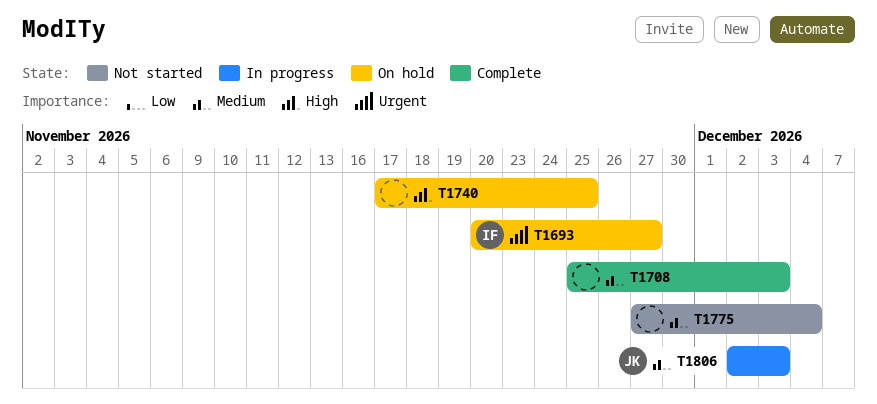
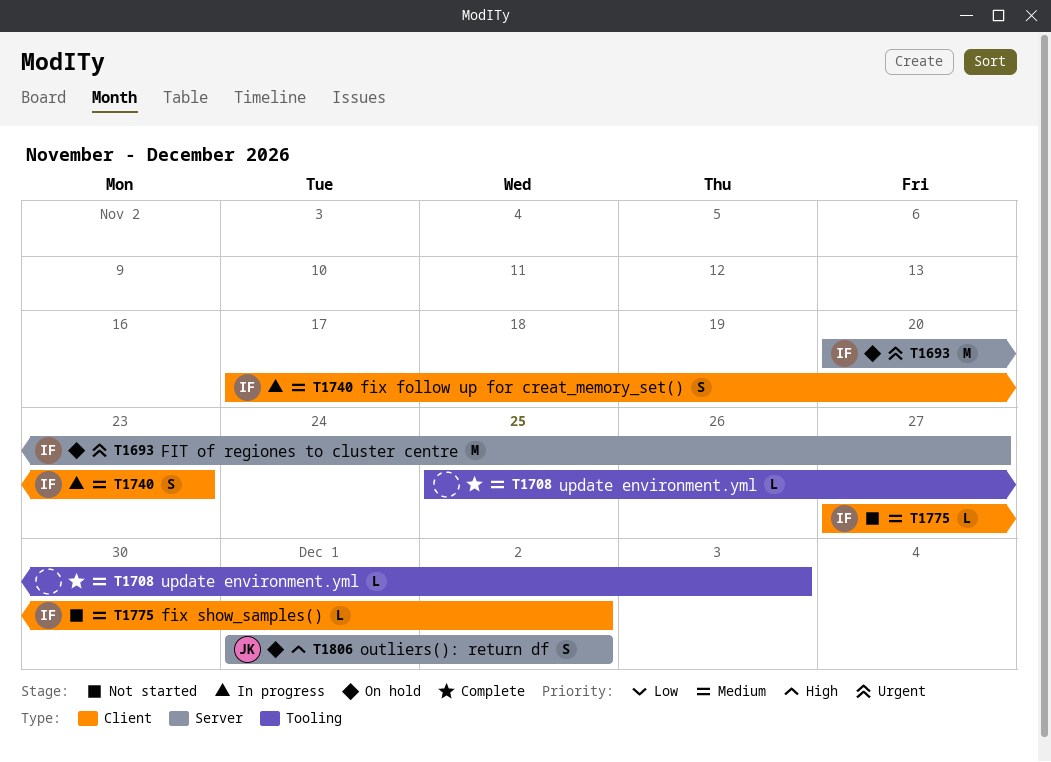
T1740, status: On hold -> In progress
T1740, owner: none -> IF
T1740, priority: High -> Medium
T1740, due: Nov 25 -> Nov 23
T1775, owner: none -> IF
T1775, due: Dec 4 -> Dec 2
T1806, status: In progress -> On hold
T1806, priority: Medium -> High
T1806, start: Dec 2 -> Dec 1
T1806, due: Dec 3 -> Dec 2

